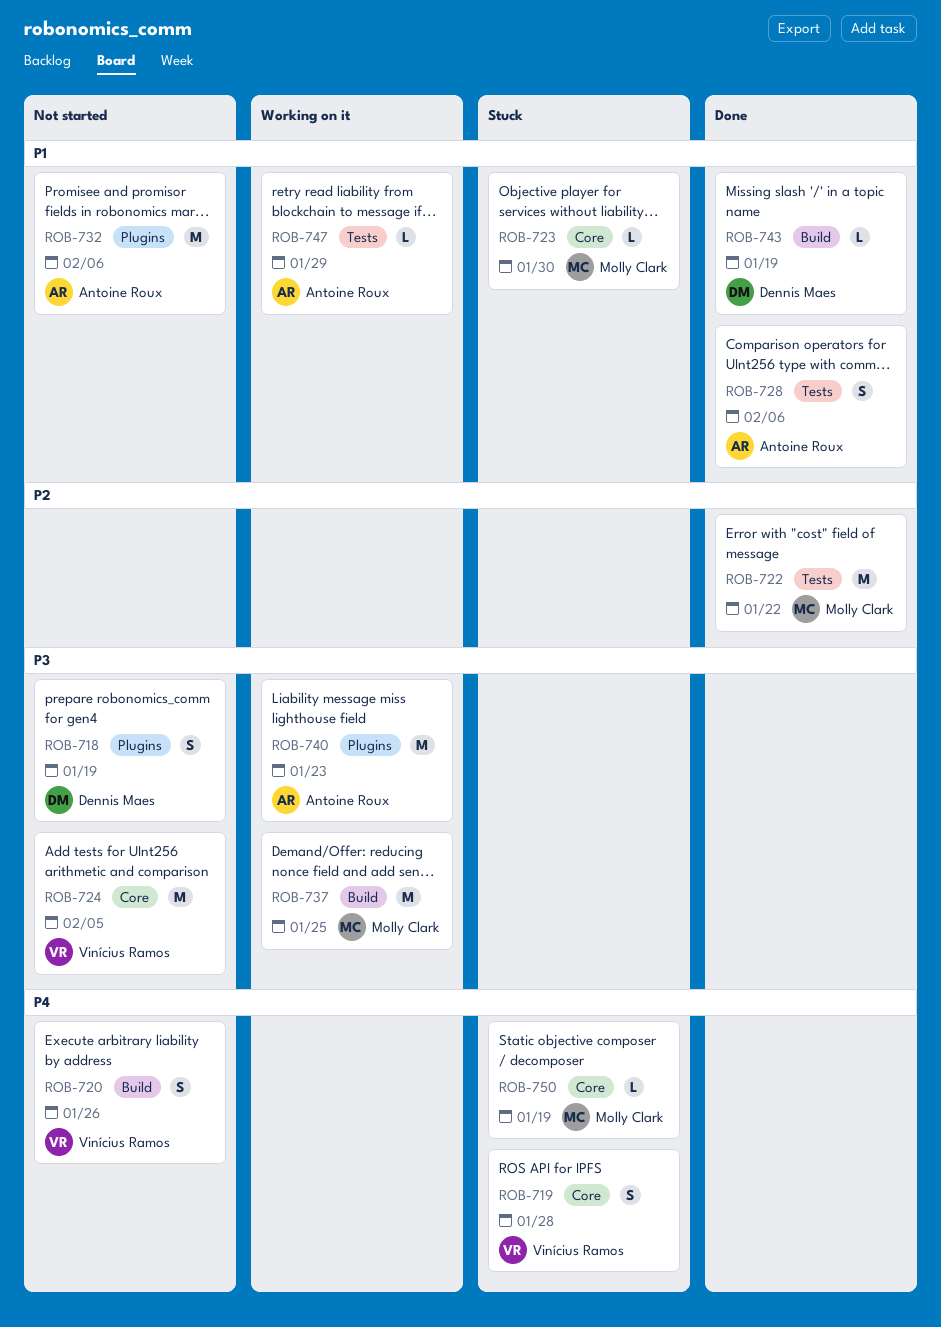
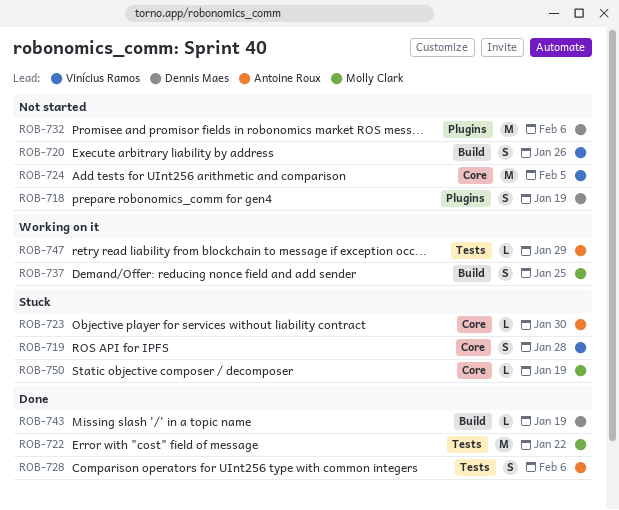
ROB-723, owner: Molly Clark -> Antoine Roux
ROB-732, owner: Antoine Roux -> Dennis Maes
ROB-737, estimate: M -> S
ROB-740: present -> none

